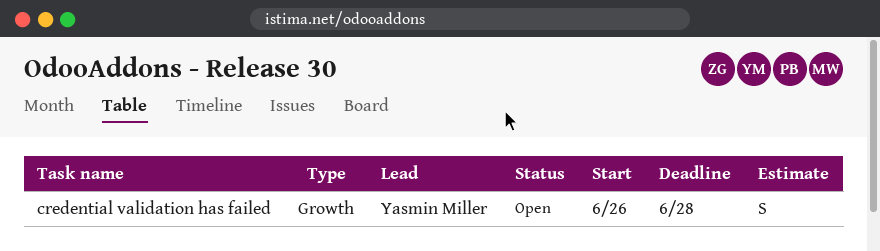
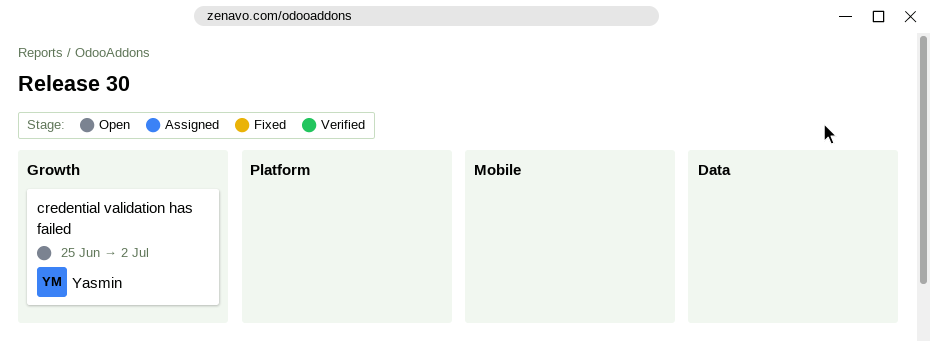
credential validation has failed, start: Jun 26 -> Jun 25
credential validation has failed, due: Jun 28 -> Jul 2

